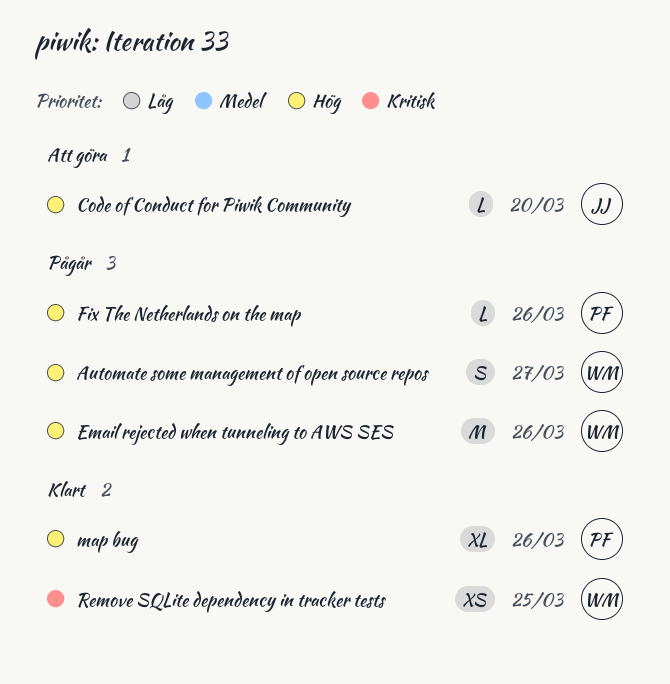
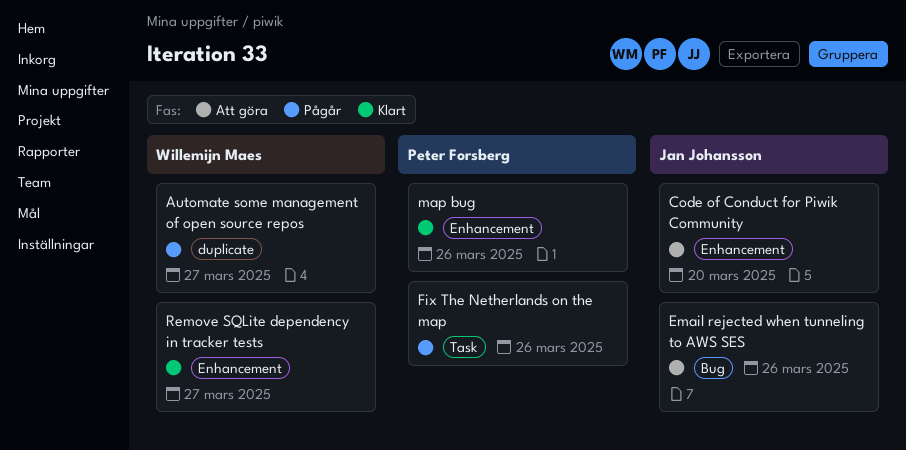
Email rejected when tunneling to AWS SES, status: Pågår -> Att göra
Email rejected when tunneling to AWS SES, owner: Willemijn Maes -> Jan Johansson
Remove SQLite dependency in tracker tests, due: Mar 25 -> Mar 27

